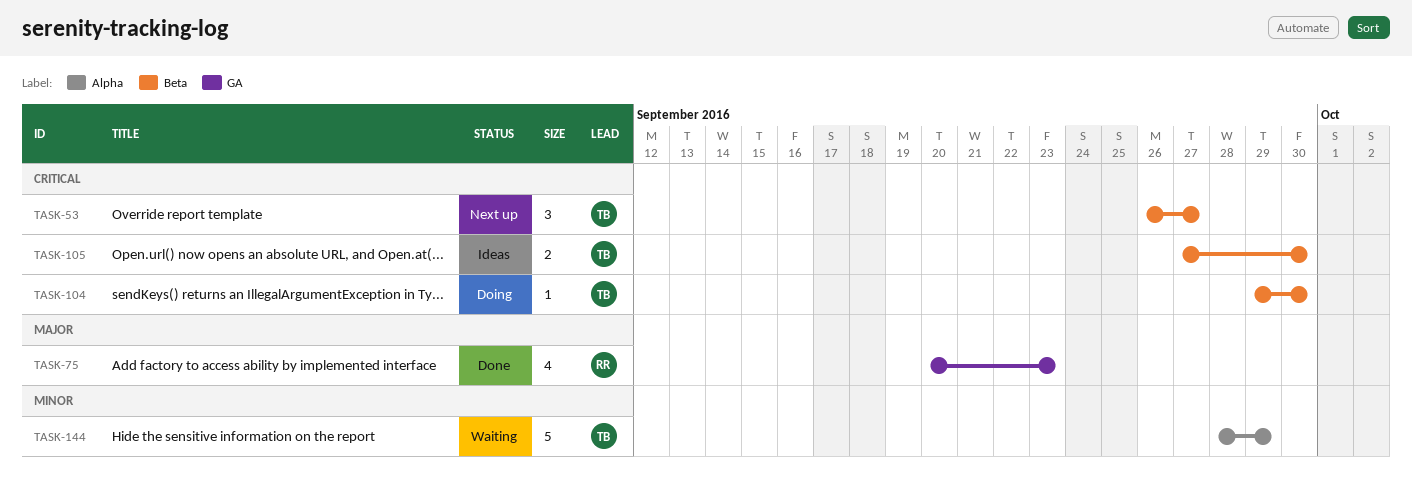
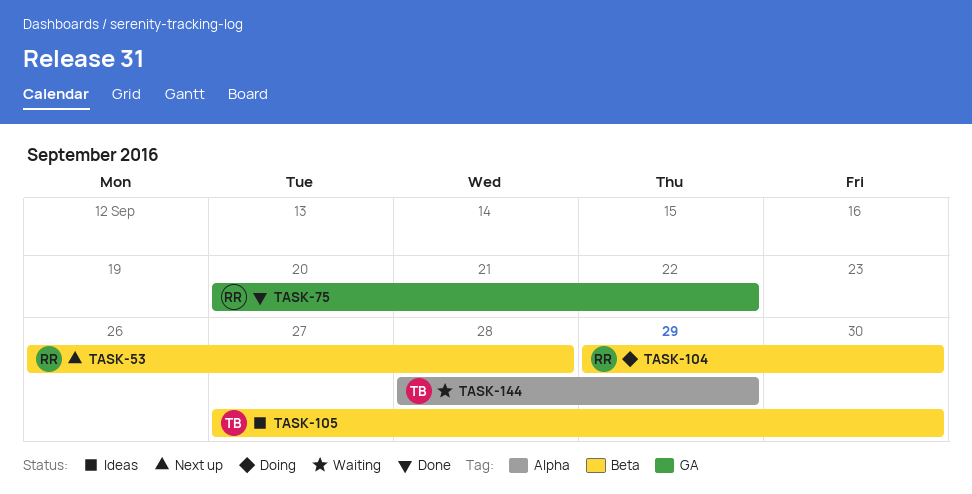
TASK-53, owner: TB -> RR
TASK-53, due: Sep 27 -> Sep 28
TASK-75, due: Sep 23 -> Sep 22
TASK-104, owner: TB -> RR

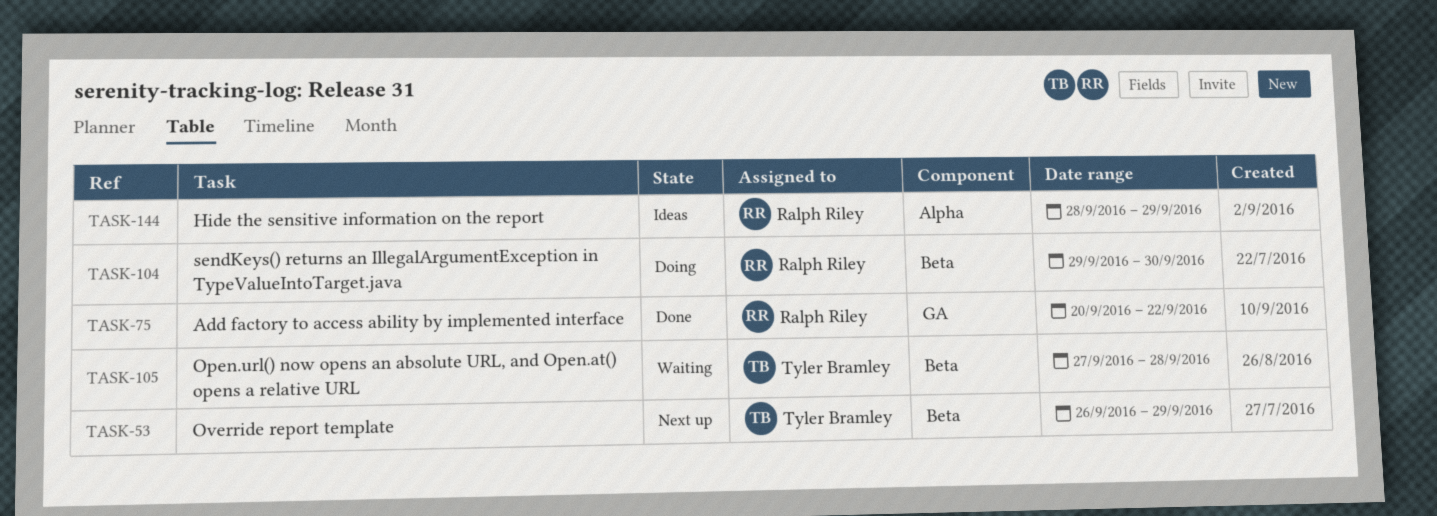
TASK-53, owner: Ralph Riley -> Tyler Bramley
TASK-53, due: Sep 28 -> Sep 29
TASK-105, status: Ideas -> Waiting
TASK-105, due: Sep 30 -> Sep 28
TASK-144, status: Waiting -> Ideas
TASK-144, owner: Tyler Bramley -> Ralph Riley

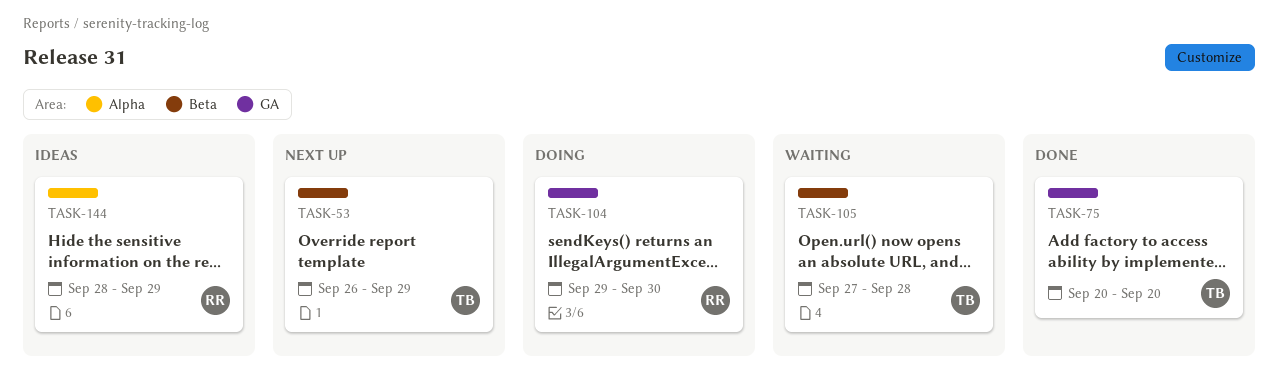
TASK-75, owner: Ralph Riley -> Tyler Bramley
TASK-75, due: Sep 22 -> Sep 20
TASK-104, label: Beta -> GA

